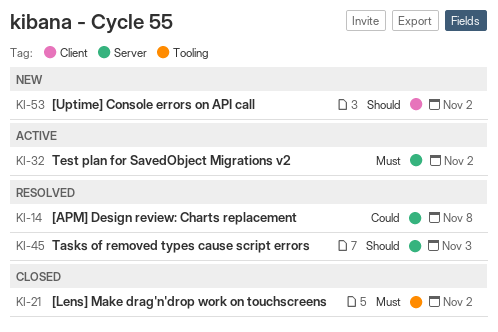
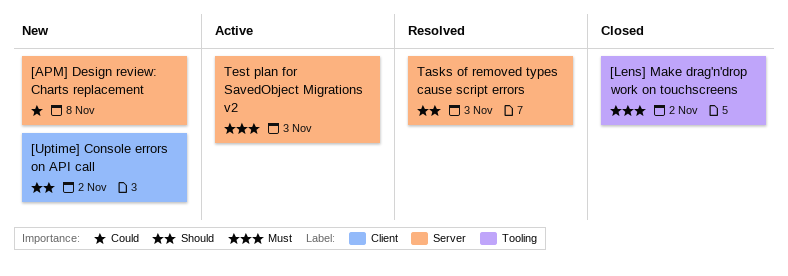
[APM] Design review: Charts replacement, status: Resolved -> New
Test plan for SavedObject Migrations v2, due: Nov 2 -> Nov 3

